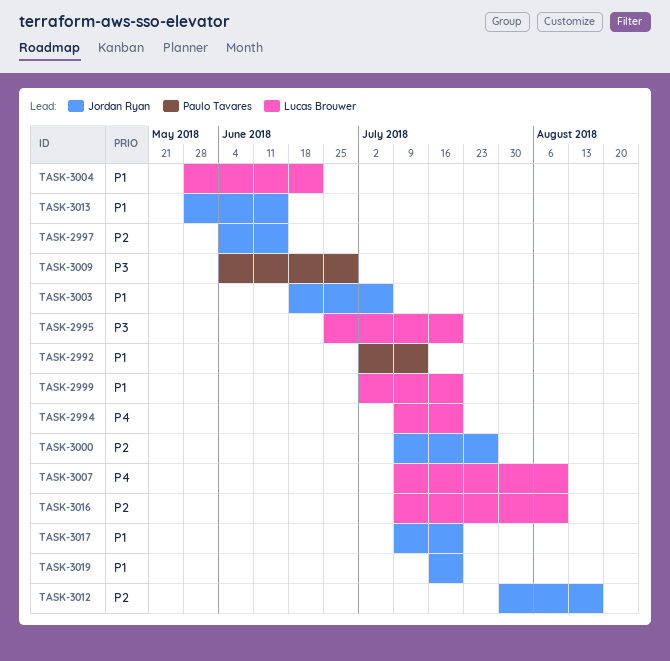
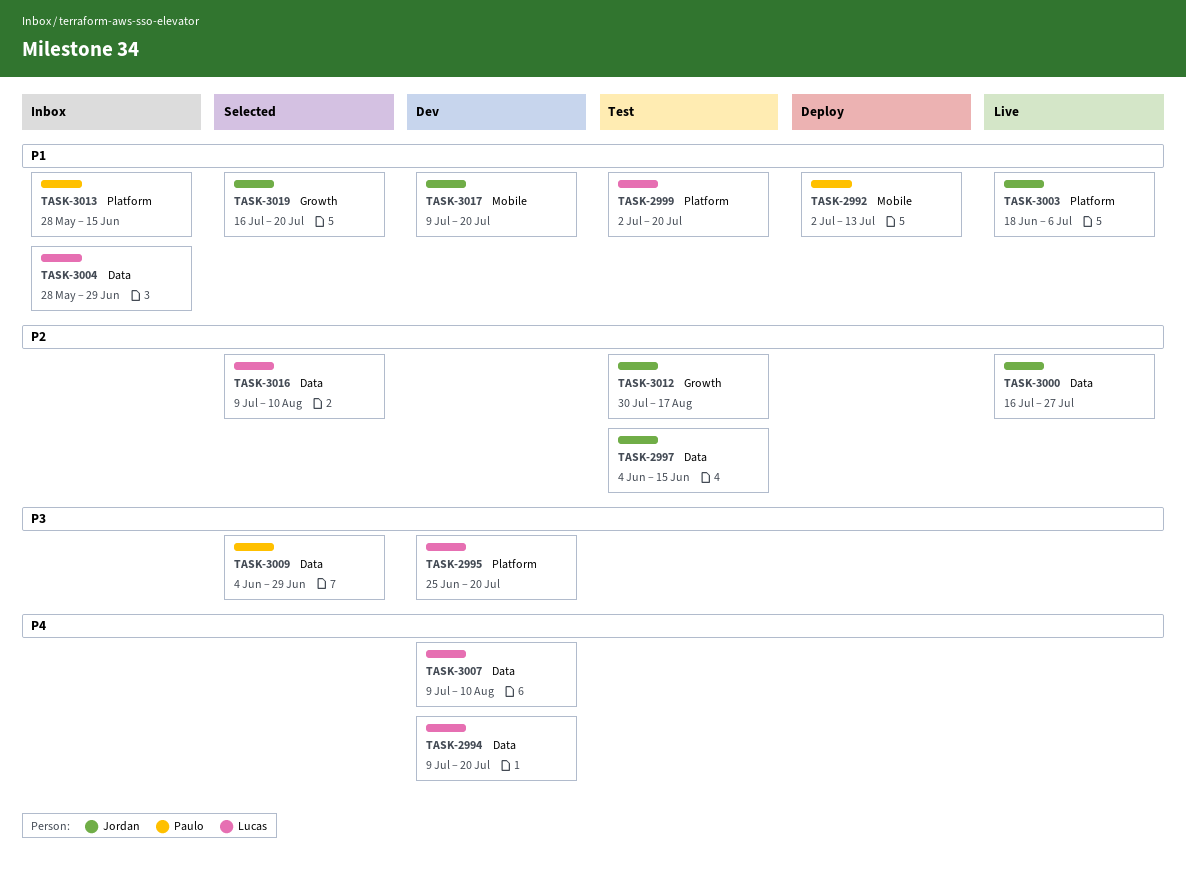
TASK-3000, start: Jul 9 -> Jul 16
TASK-3004, due: Jun 22 -> Jun 29
TASK-3013, owner: Jordan Ryan -> Paulo Tavares

